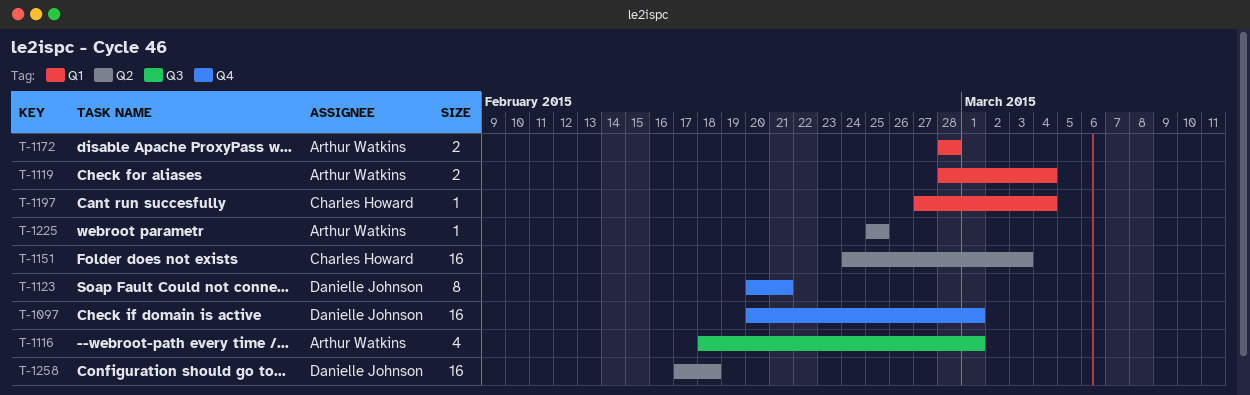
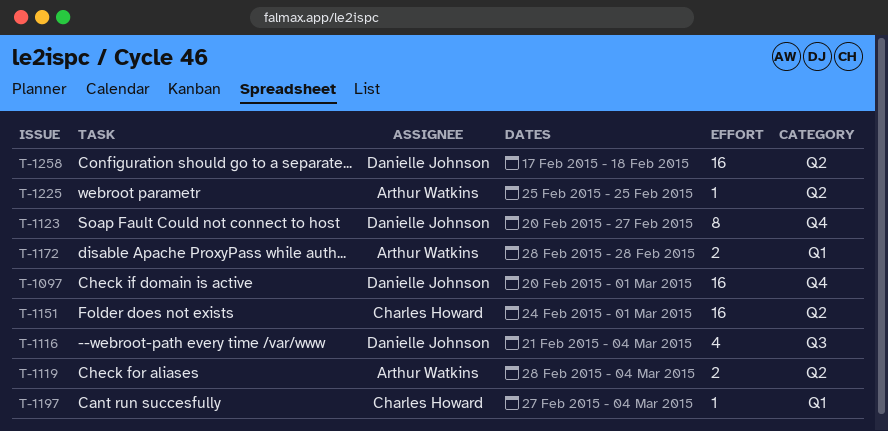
T-1116, owner: Arthur Watkins -> Danielle Johnson
T-1116, start: Feb 18 -> Feb 21
T-1116, due: Mar 1 -> Mar 4
T-1119, label: Q1 -> Q2
T-1123, due: Feb 21 -> Feb 27
T-1151, due: Mar 3 -> Mar 1

